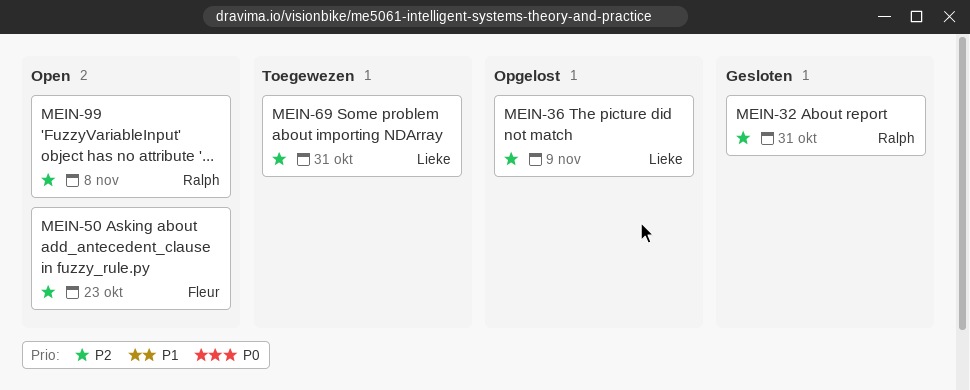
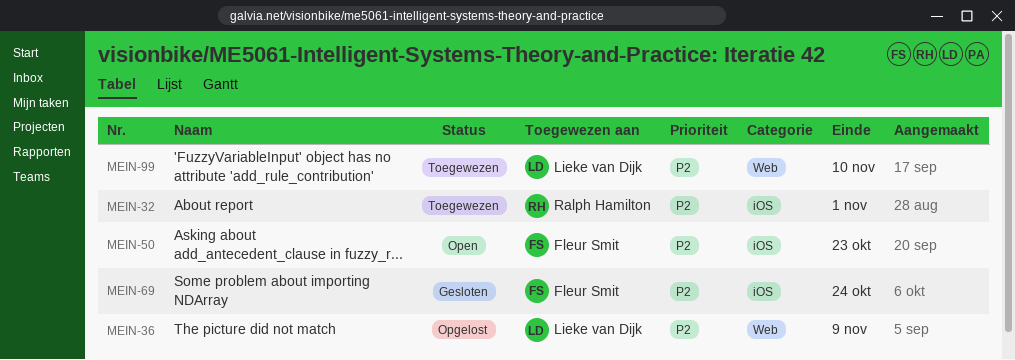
MEIN-32, status: Gesloten -> Toegewezen
MEIN-32, due: Oct 31 -> Nov 1
MEIN-69, status: Toegewezen -> Gesloten
MEIN-69, owner: Lieke van Dijk -> Fleur Smit
MEIN-69, due: Oct 31 -> Oct 24
MEIN-99, status: Open -> Toegewezen
MEIN-99, owner: Ralph Hamilton -> Lieke van Dijk
MEIN-99, due: Nov 8 -> Nov 10

